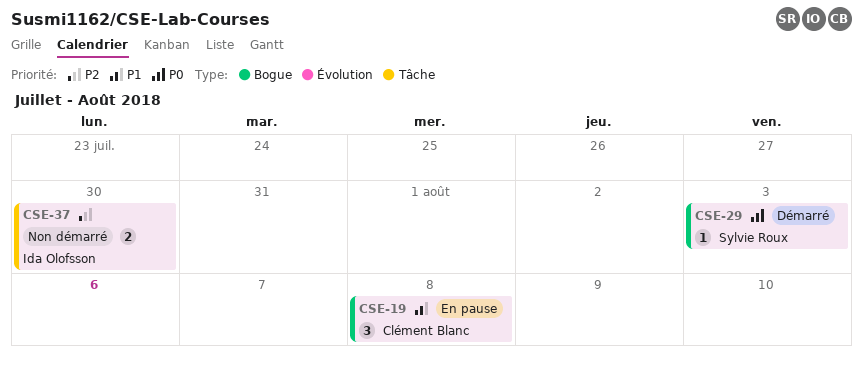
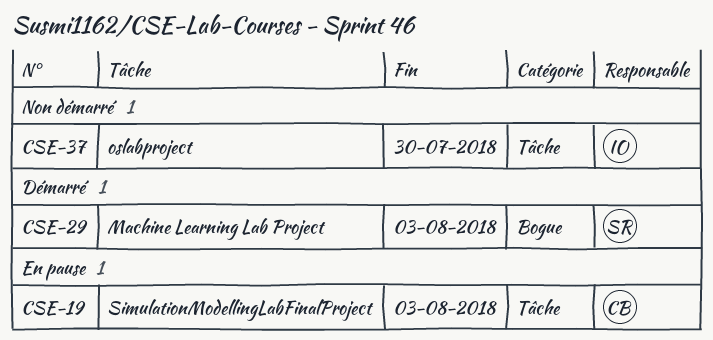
CSE-19, label: Bogue -> Tâche
CSE-19, due: Aug 8 -> Aug 3

